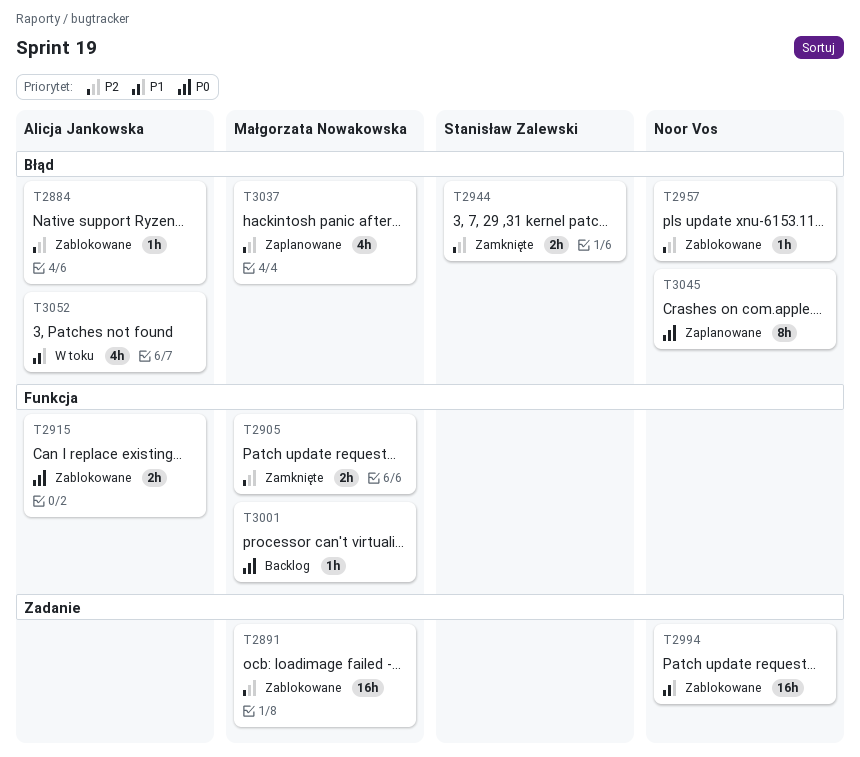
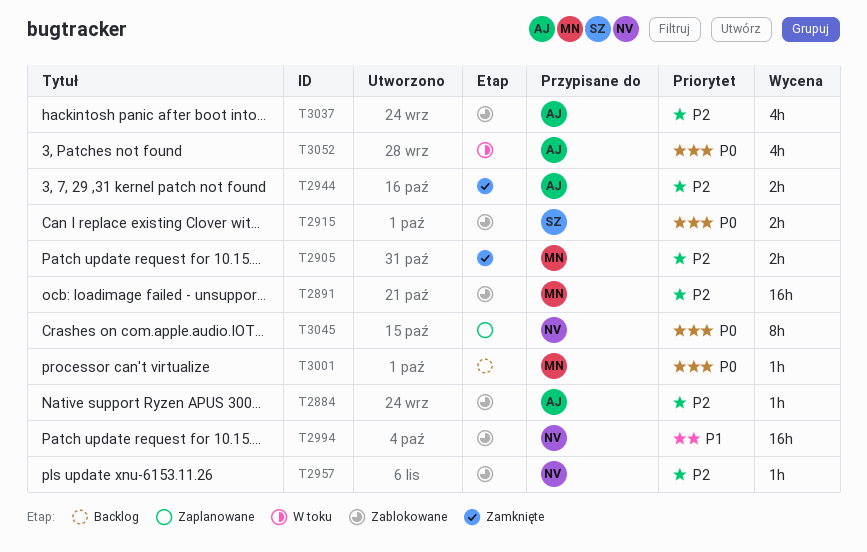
T2915, owner: Alicja Jankowska -> Stanisław Zalewski
T2944, owner: Stanisław Zalewski -> Alicja Jankowska
T3037, status: Zaplanowane -> Zablokowane
T3037, owner: Małgorzata Nowakowska -> Alicja Jankowska
T3052, priority: P1 -> P0

